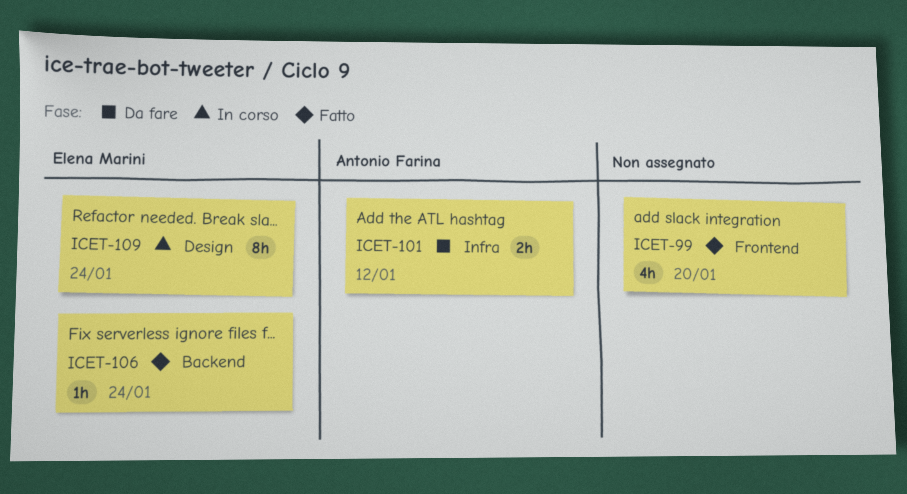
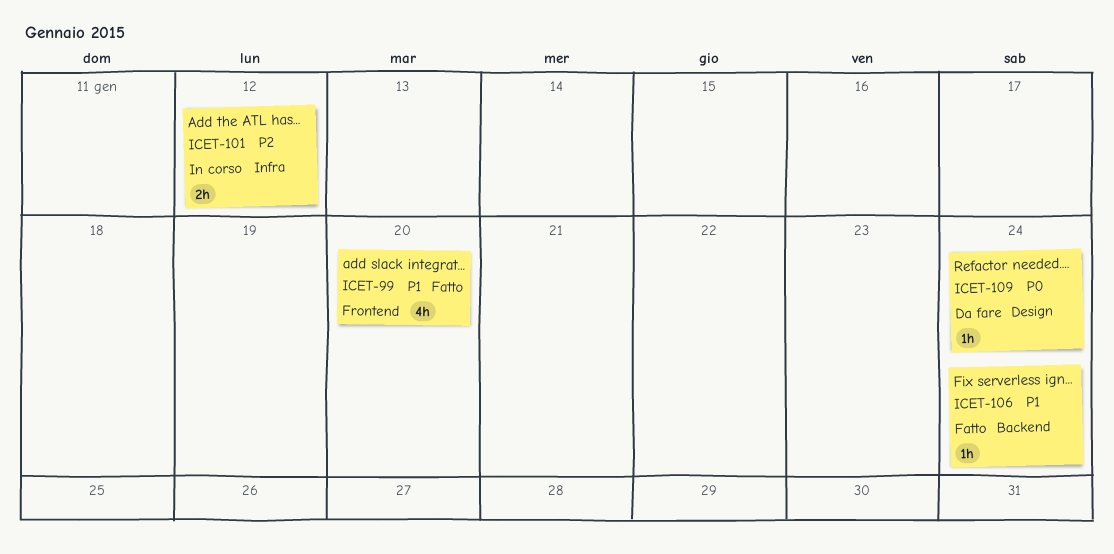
ICET-101, status: Da fare -> In corso
ICET-109, status: In corso -> Da fare
ICET-109, estimate: 8h -> 1h

